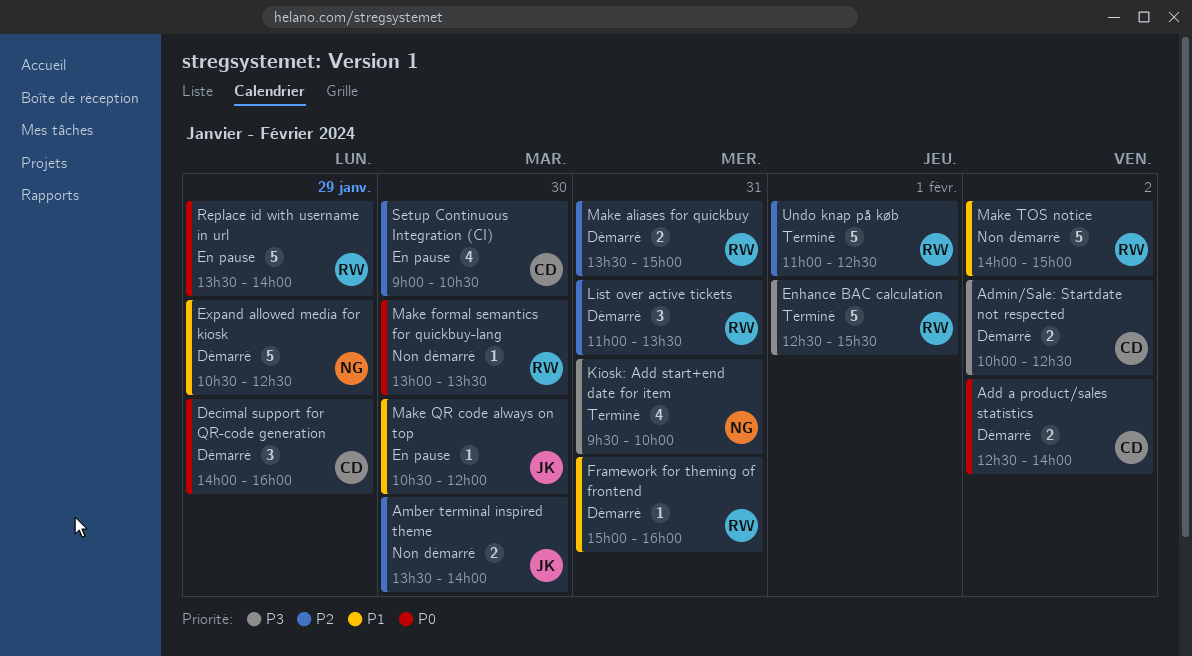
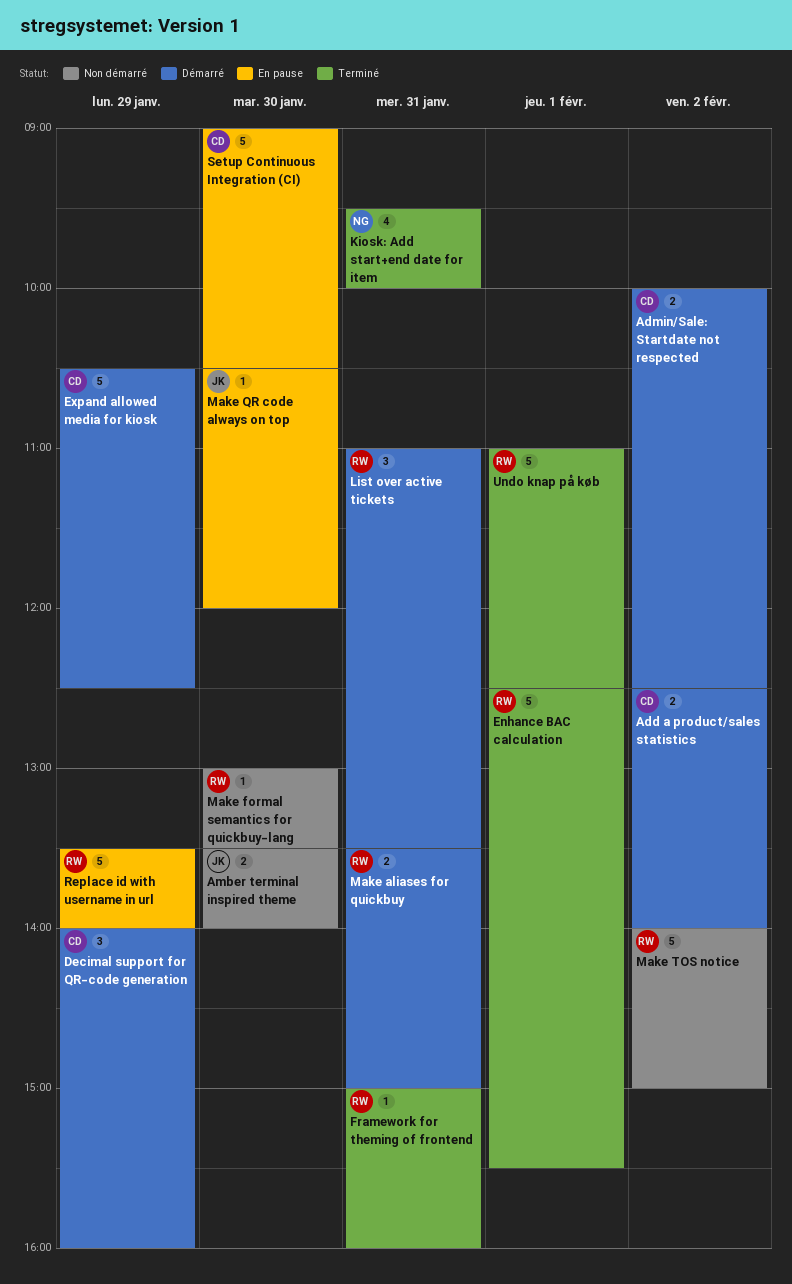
Expand allowed media for kiosk, owner: NG -> CD
Framework for theming of frontend, status: Démarré -> Terminé
Setup Continuous Integration (CI), estimate: 4 -> 5

